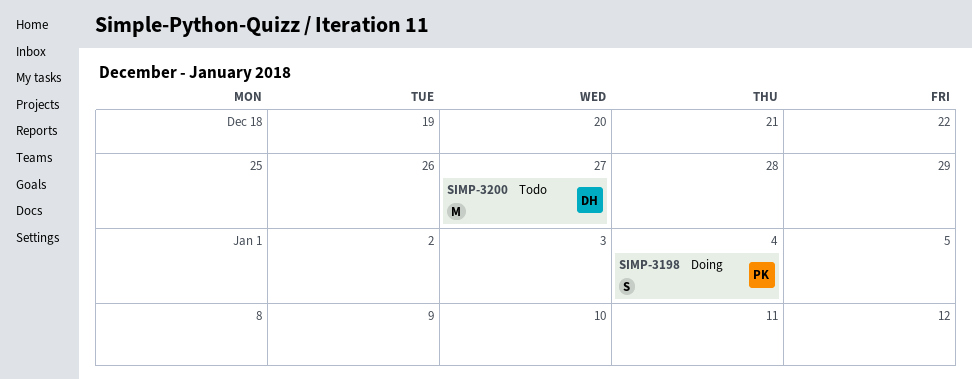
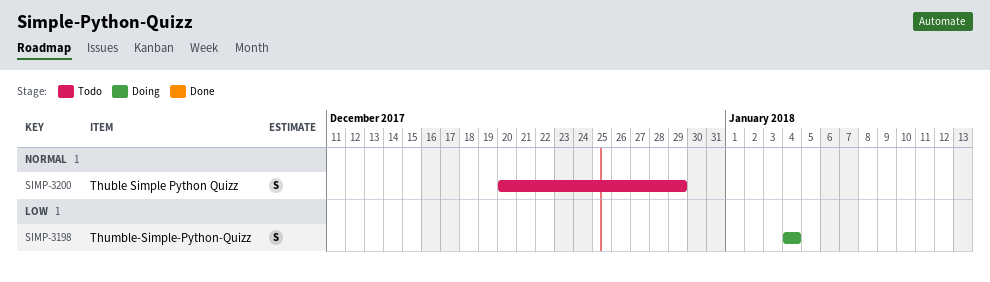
SIMP-3200, estimate: M -> S
SIMP-3200, due: Dec 27 -> Dec 29

